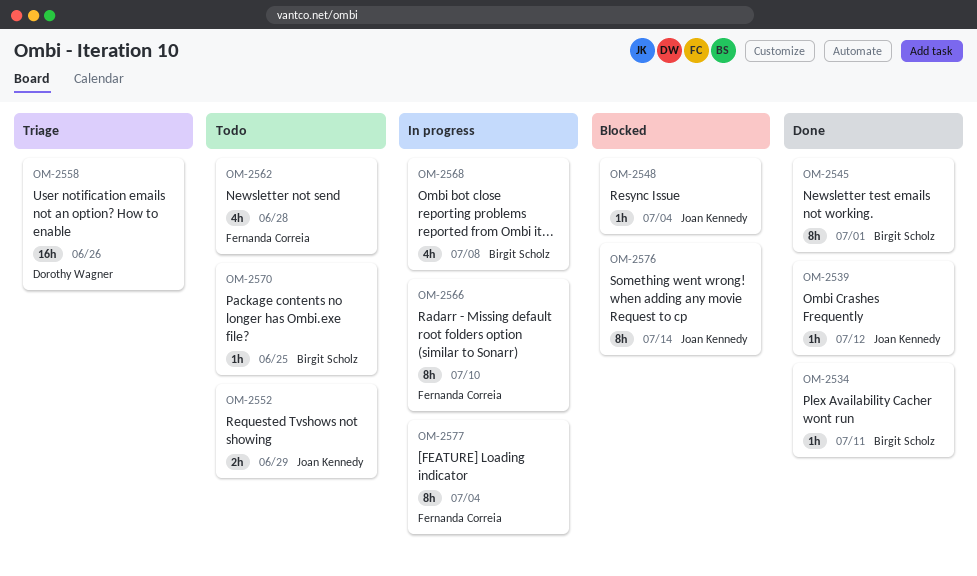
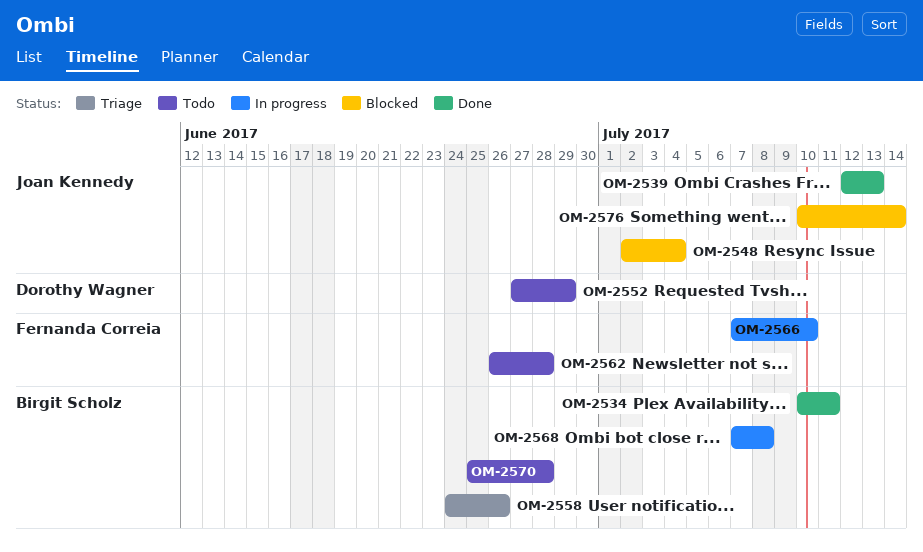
OM-2539, due: Jul 12 -> Jul 13
OM-2545: present -> none
OM-2552, owner: Joan Kennedy -> Dorothy Wagner
OM-2558, owner: Dorothy Wagner -> Birgit Scholz
OM-2570, due: Jun 25 -> Jun 28
OM-2577: present -> none

